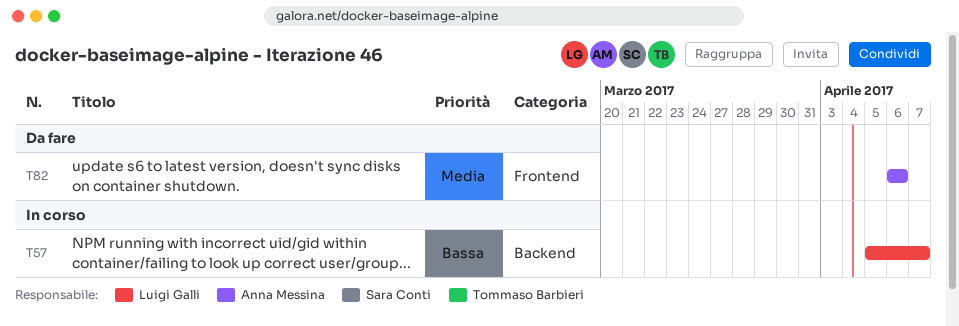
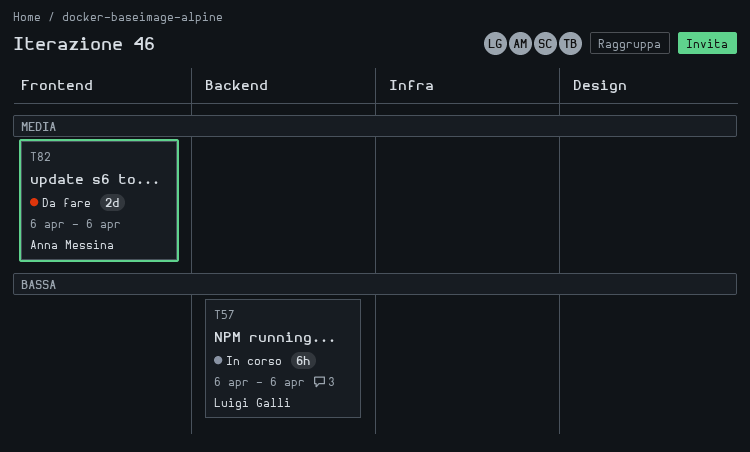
T57, start: Apr 5 -> Apr 6
T57, due: Apr 7 -> Apr 6

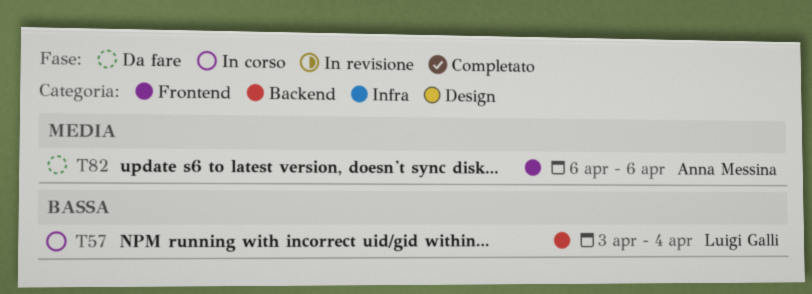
T57, start: Apr 6 -> Apr 3
T57, due: Apr 6 -> Apr 4

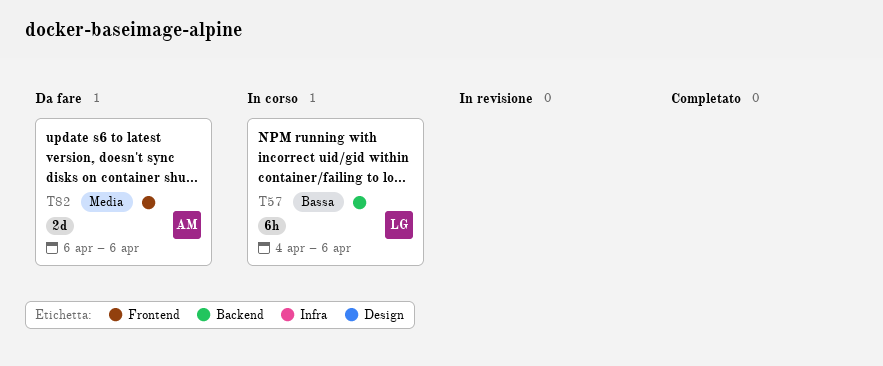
T57, start: Apr 3 -> Apr 4
T57, due: Apr 4 -> Apr 6

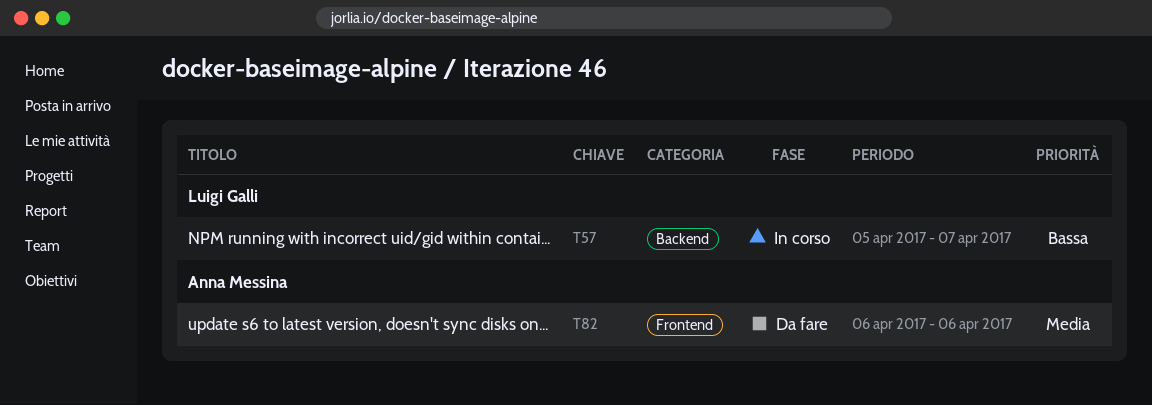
T57, start: Apr 4 -> Apr 5
T57, due: Apr 6 -> Apr 7

